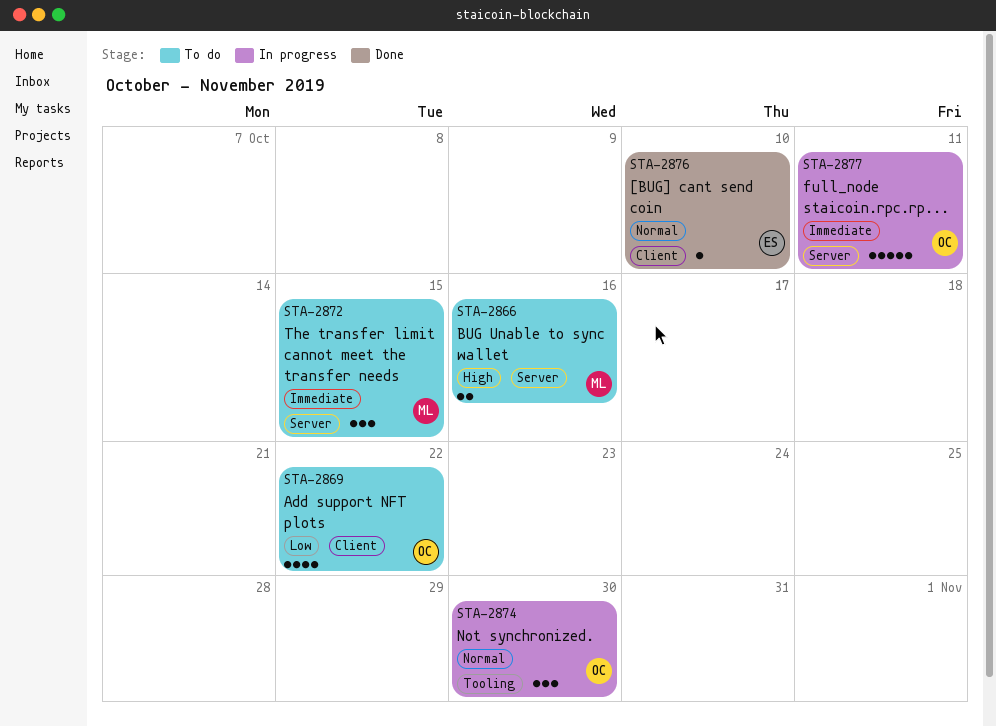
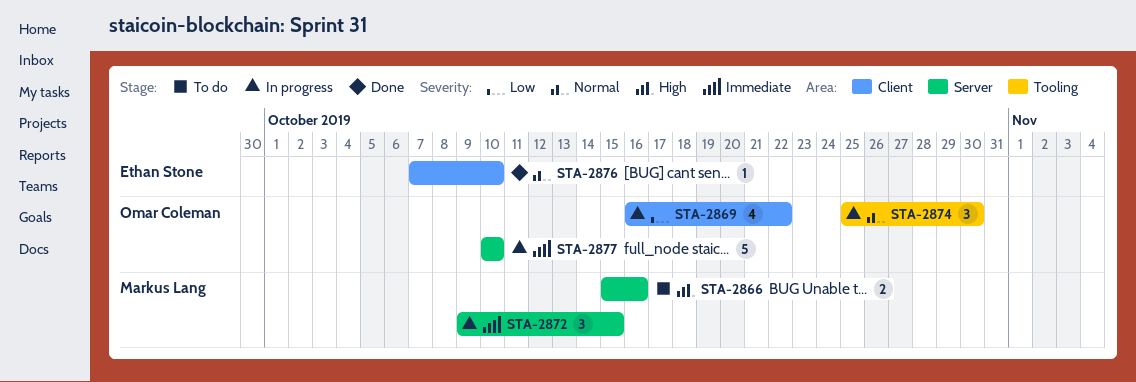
STA-2869, status: To do -> In progress
STA-2872, status: To do -> In progress
STA-2877, due: Oct 11 -> Oct 10

